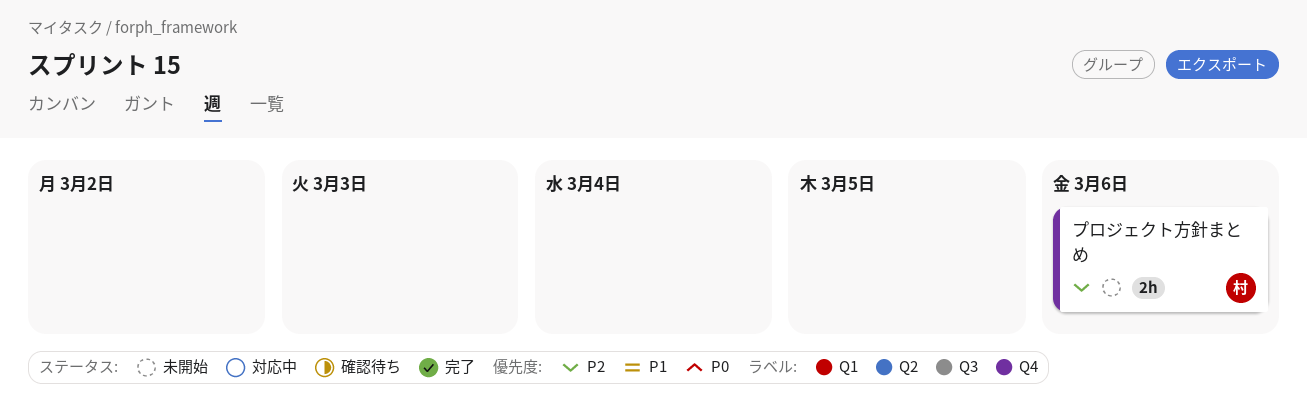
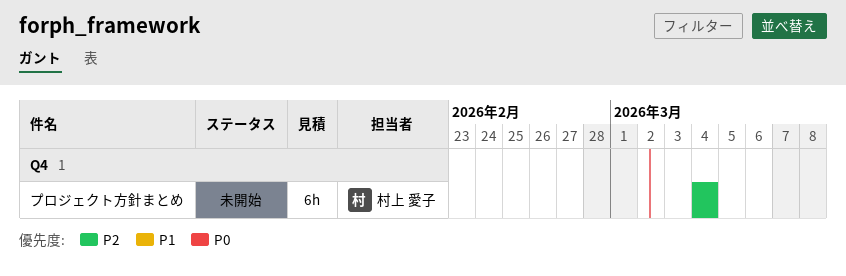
プロジェクト方針まとめ, estimate: 2h -> 6h
プロジェクト方針まとめ, due: Mar 6 -> Mar 4

